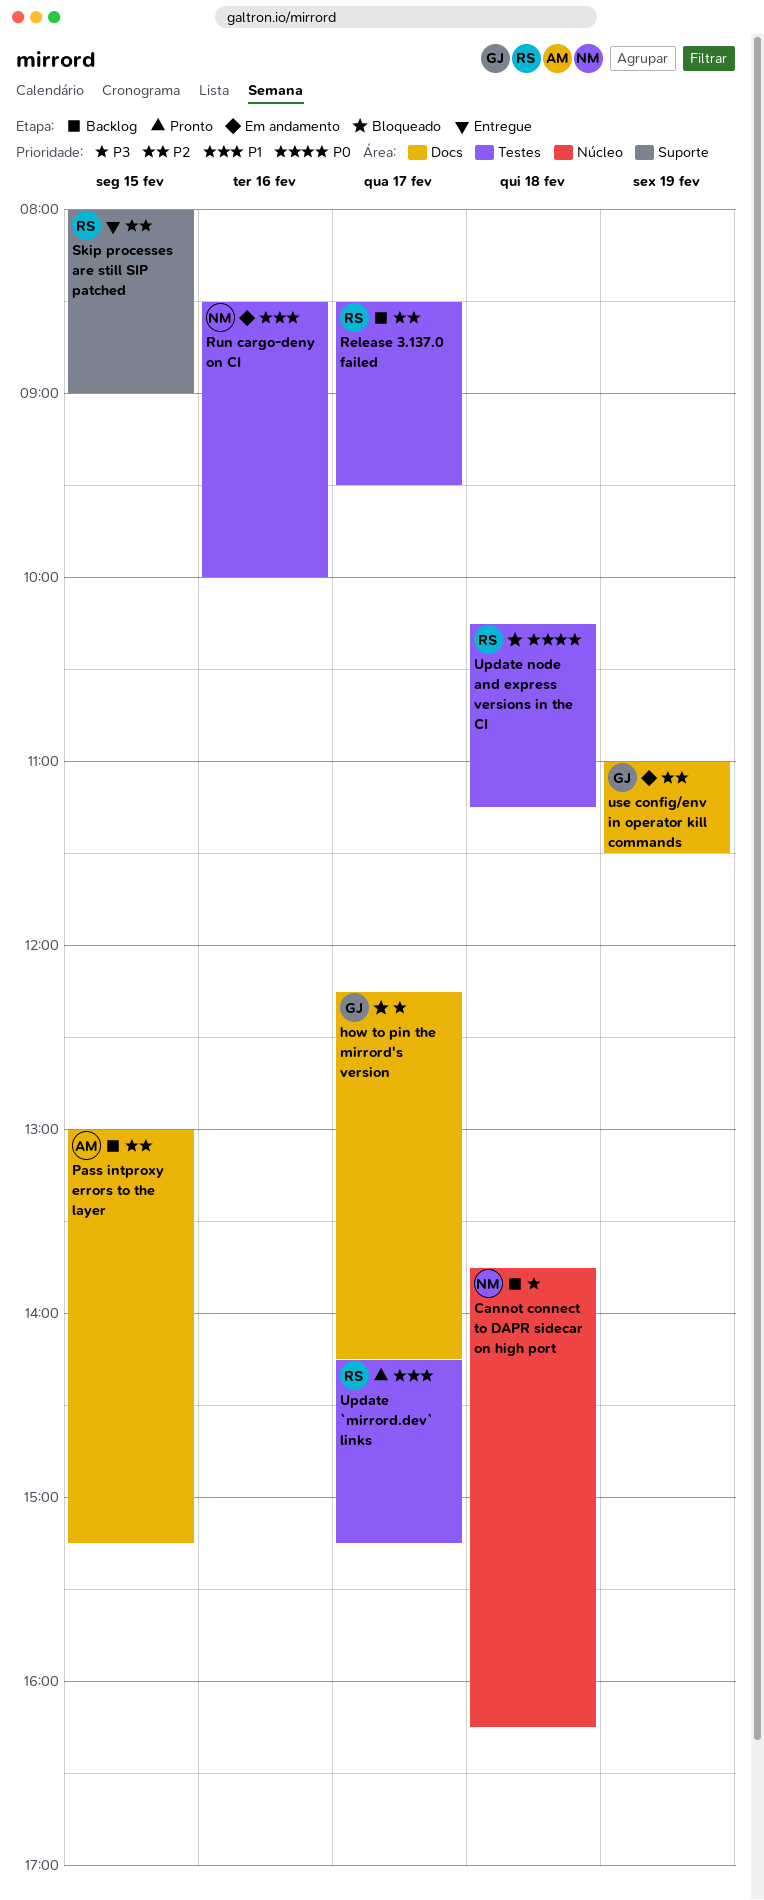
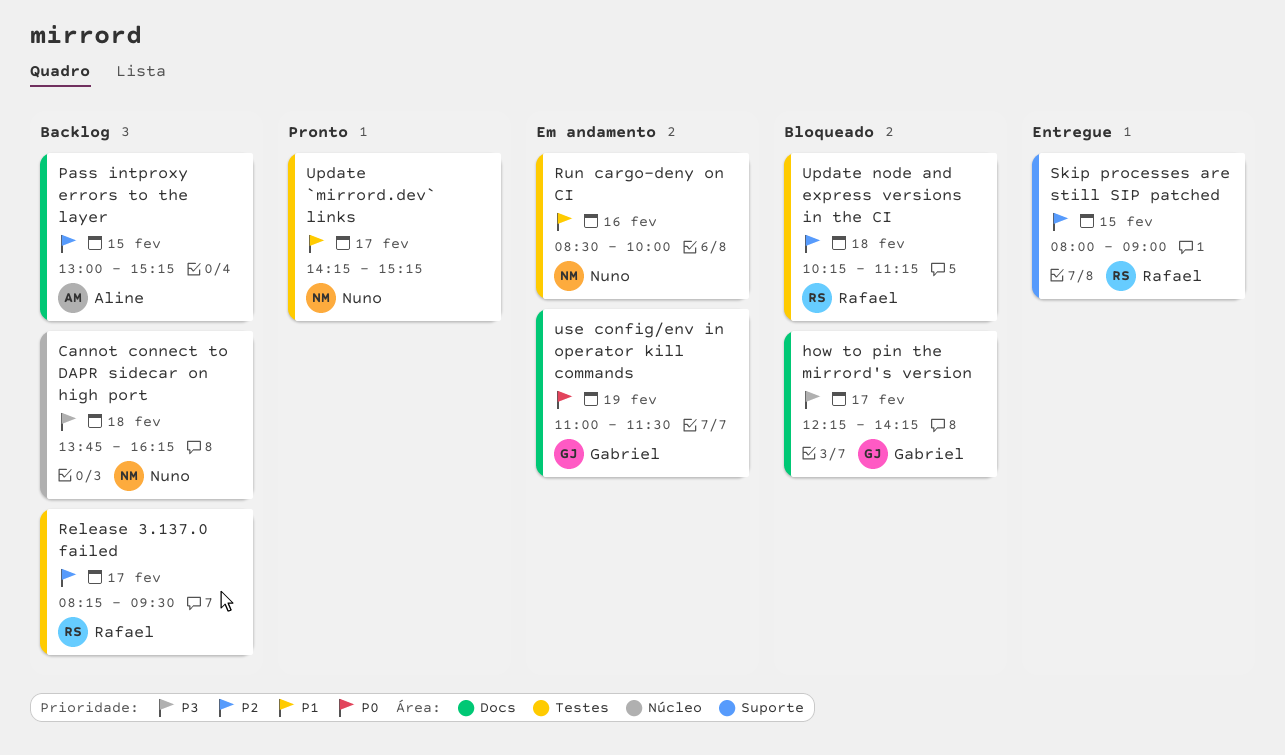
Release 3.137.0 failed, begins: 08:30 -> 08:15
Update `mirrord.dev` links, owner: Rafael -> Nuno
Update node and express versions in the CI, priority: P0 -> P2
use config/env in operator kill commands, priority: P2 -> P0

